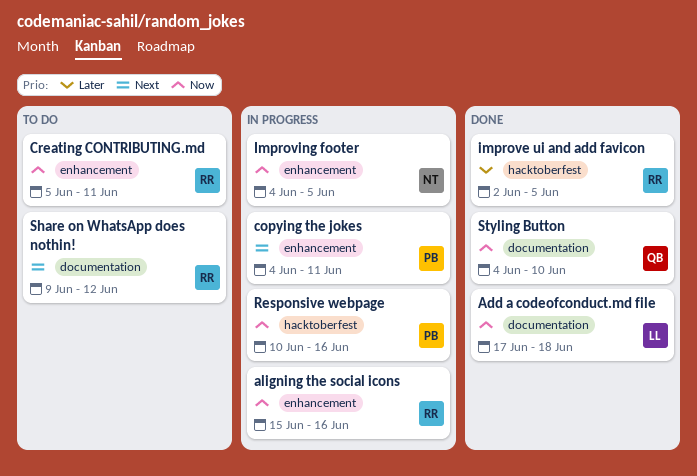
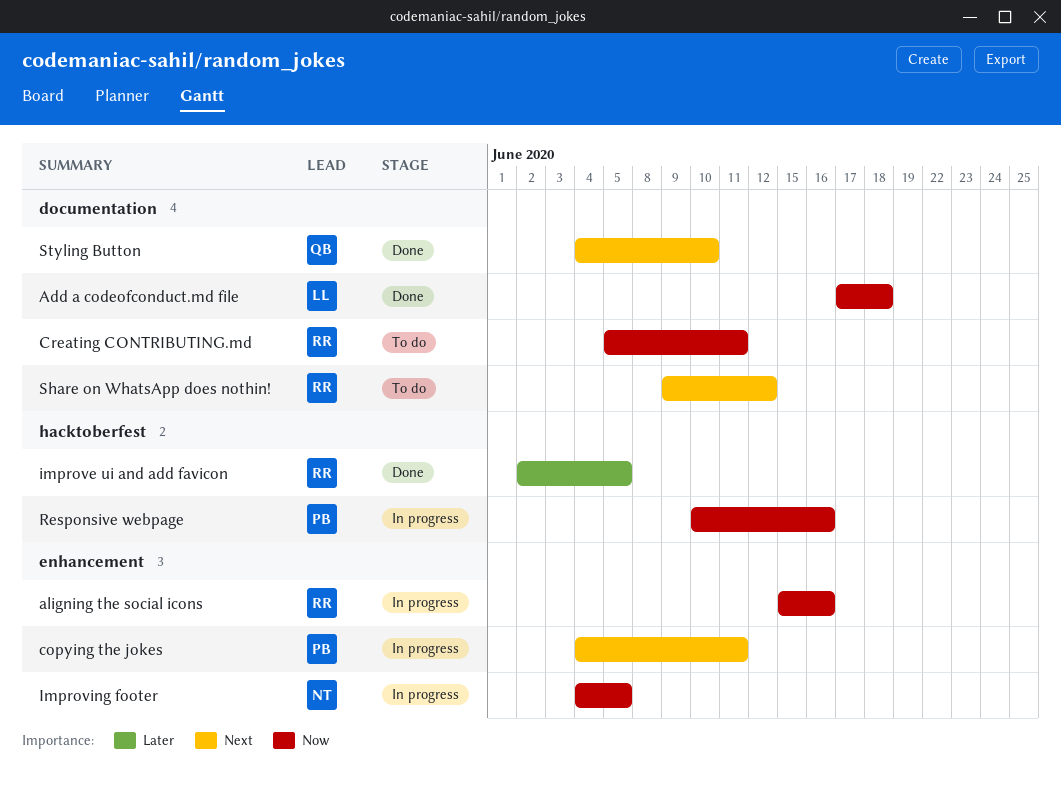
Creating CONTRIBUTING.md, label: enhancement -> documentation
Styling Button, priority: Now -> Next

